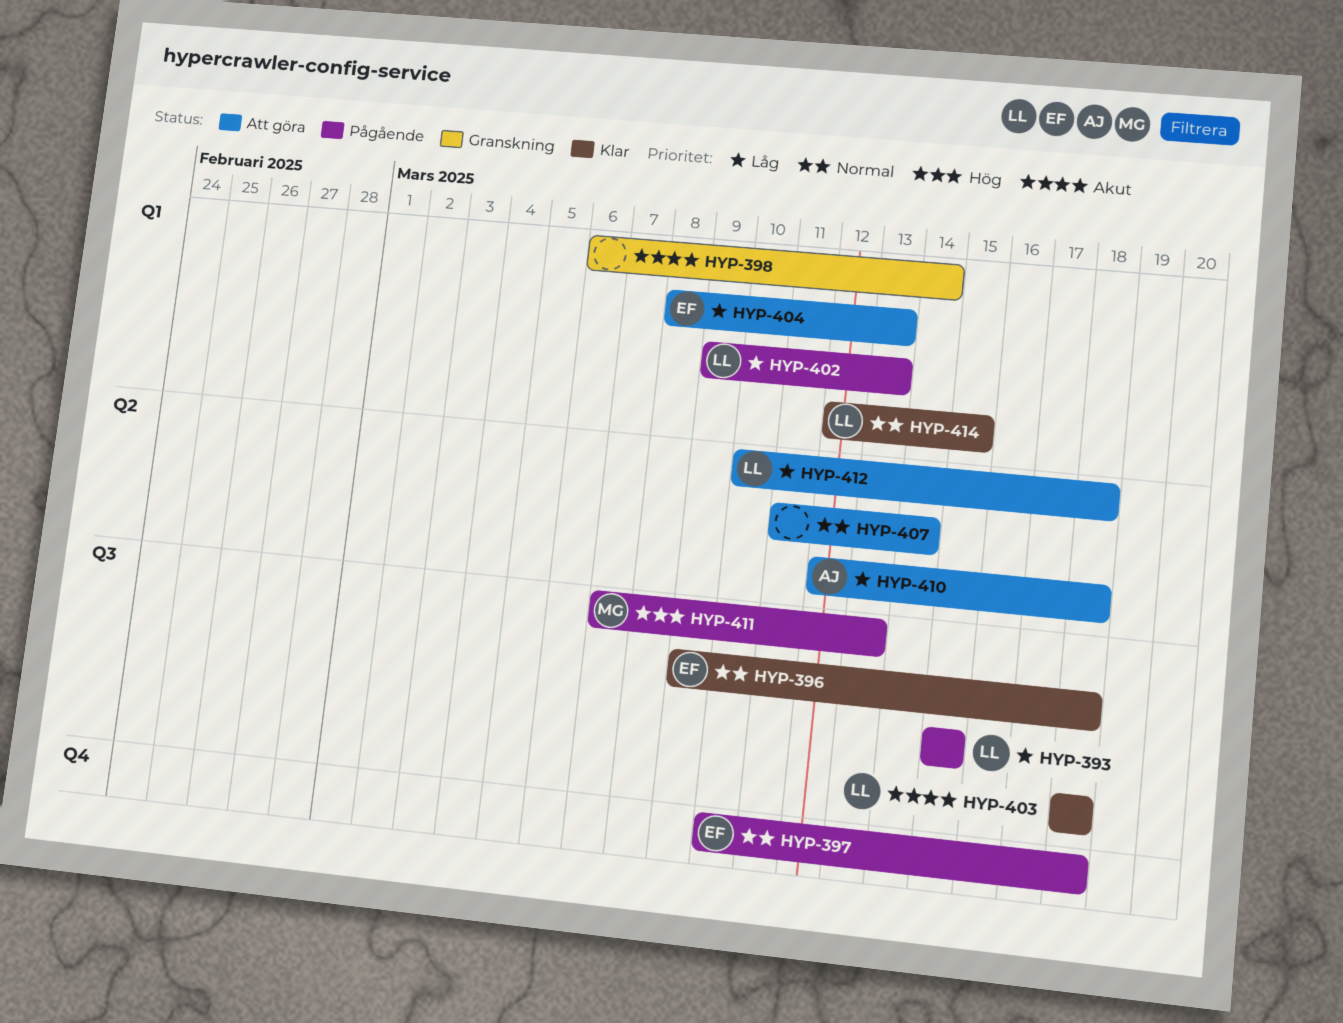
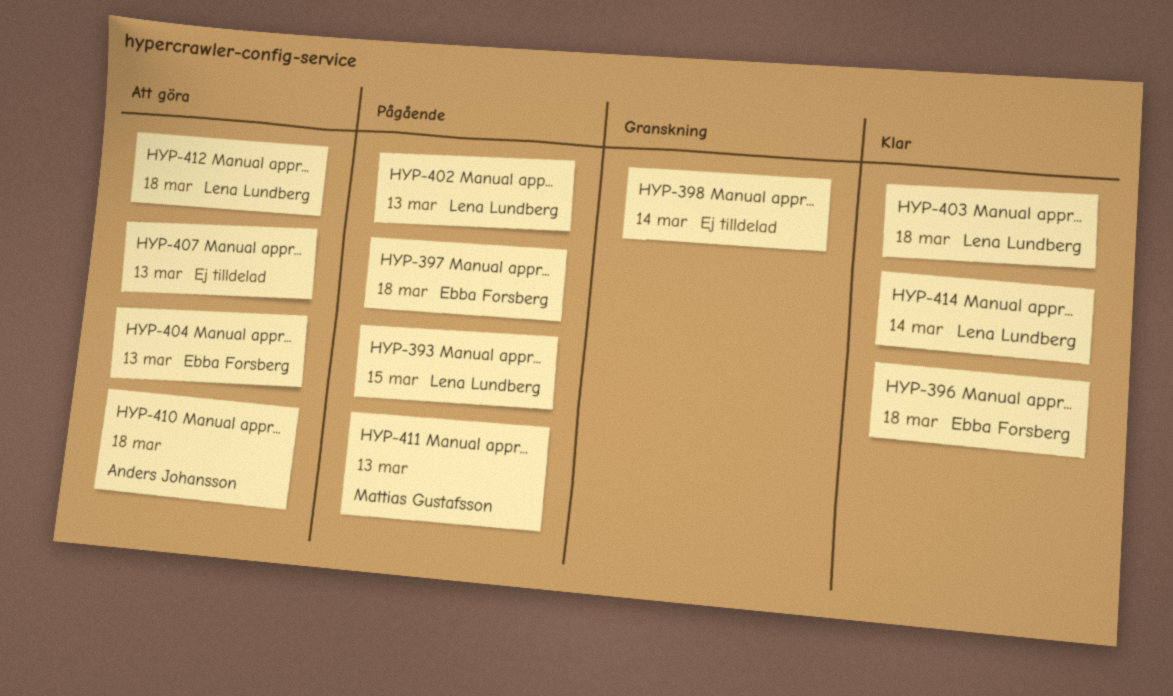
HYP-407, due: Mar 14 -> Mar 13
HYP-414, due: Mar 15 -> Mar 14

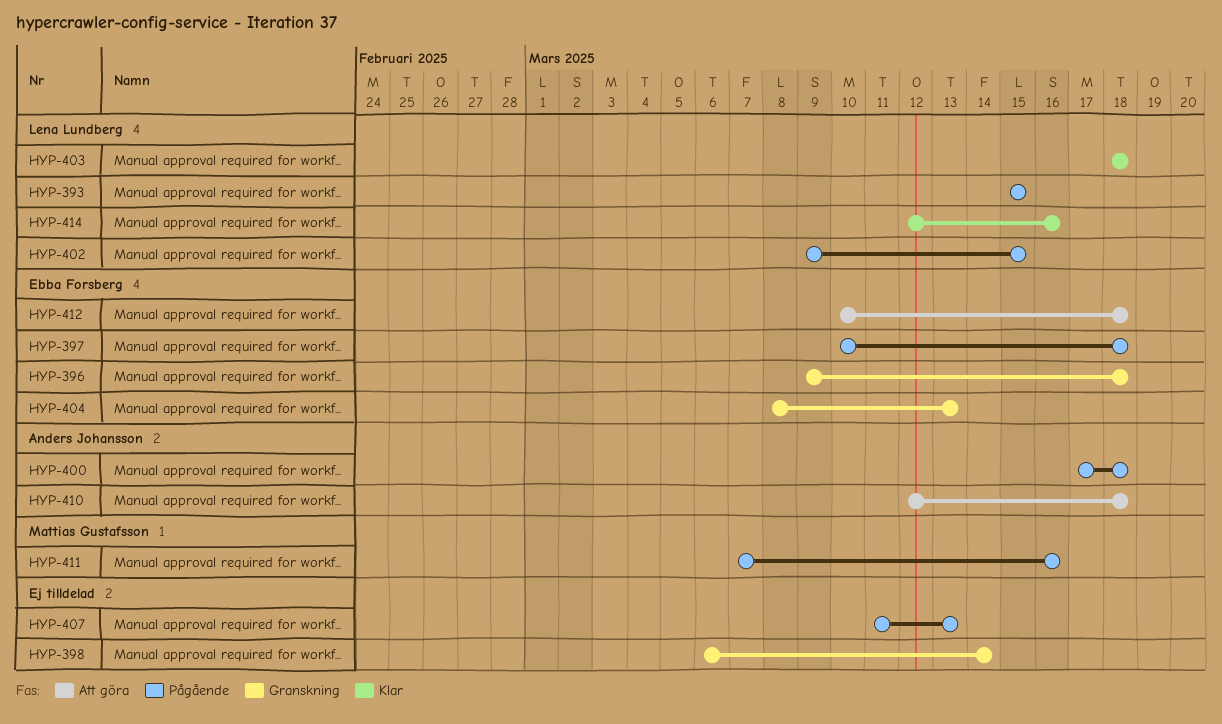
HYP-396, status: Klar -> Granskning
HYP-400: none -> present
HYP-402, due: Mar 13 -> Mar 15
HYP-404, status: Att göra -> Granskning
HYP-407, status: Att göra -> Pågående
HYP-411, due: Mar 13 -> Mar 16
HYP-412, owner: Lena Lundberg -> Ebba Forsberg
HYP-414, due: Mar 14 -> Mar 16

